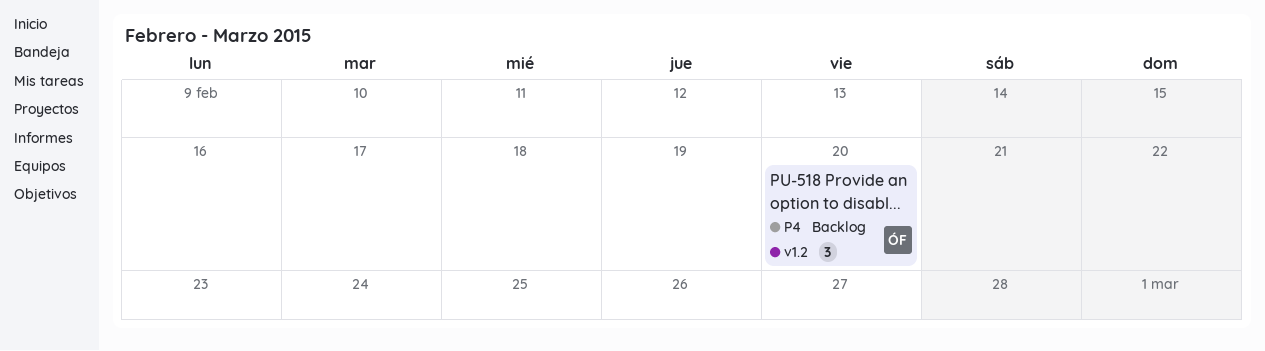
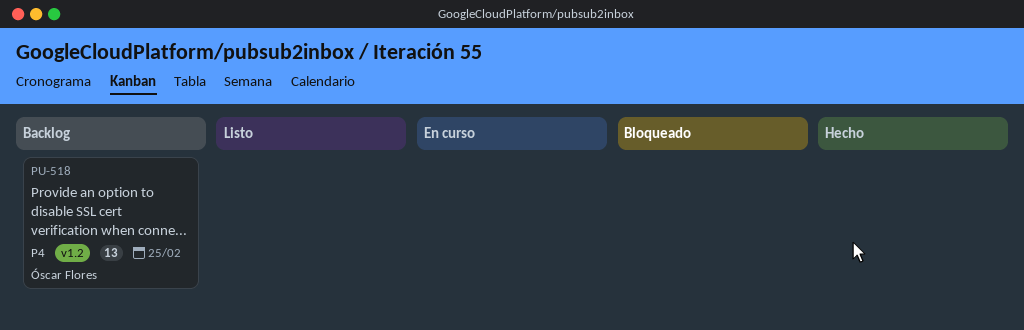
PU-518, estimate: 3 -> 13
PU-518, due: Feb 20 -> Feb 25

